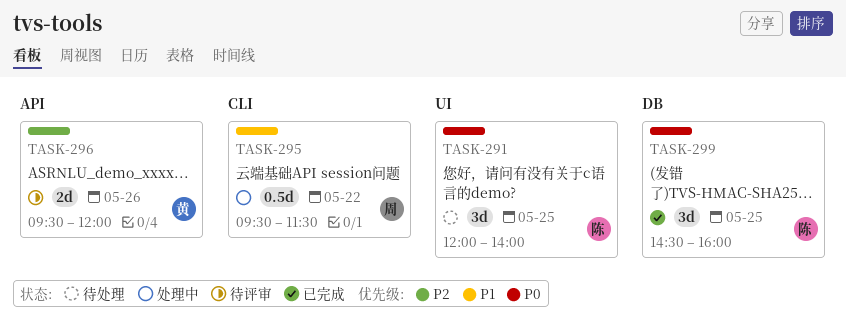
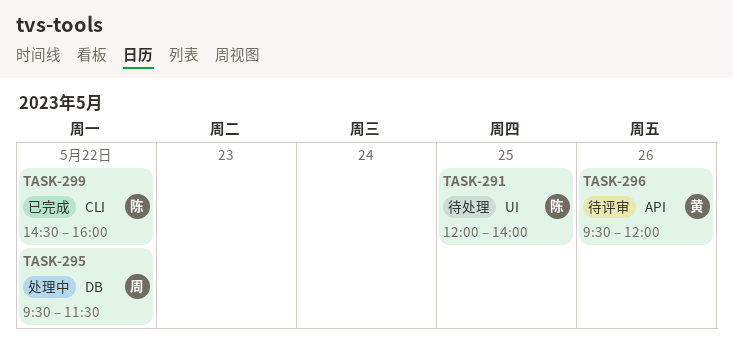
TASK-295, label: CLI -> DB
TASK-299, label: DB -> CLI
TASK-299, day: May 25 -> May 22

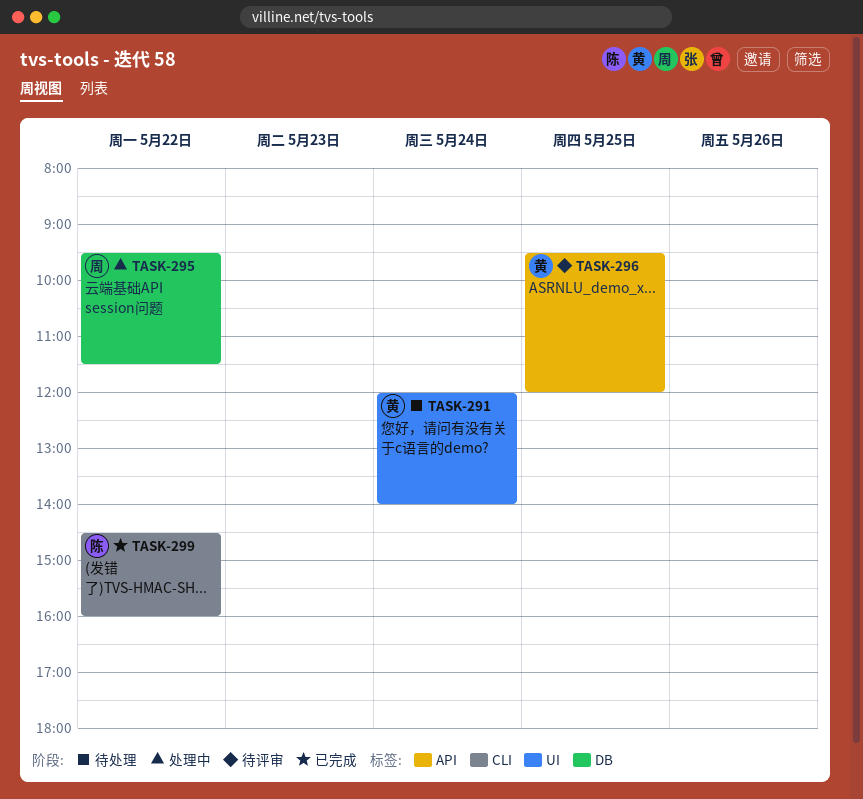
TASK-291, owner: 陈 -> 黄
TASK-291, day: May 25 -> May 24
TASK-296, day: May 26 -> May 25

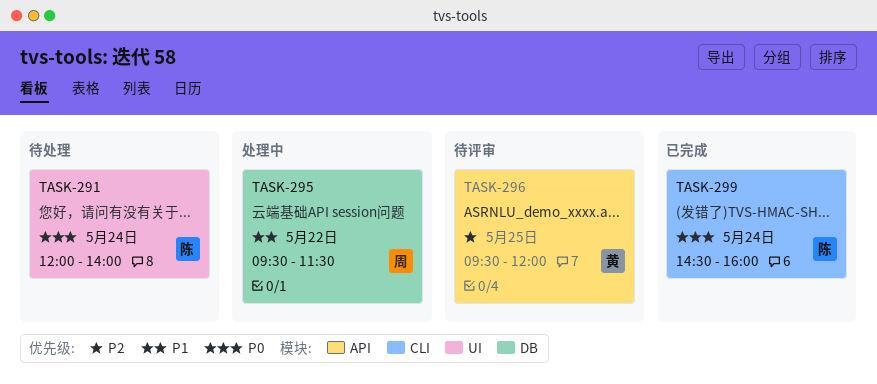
TASK-291, owner: 黄 -> 陈
TASK-299, day: May 22 -> May 24

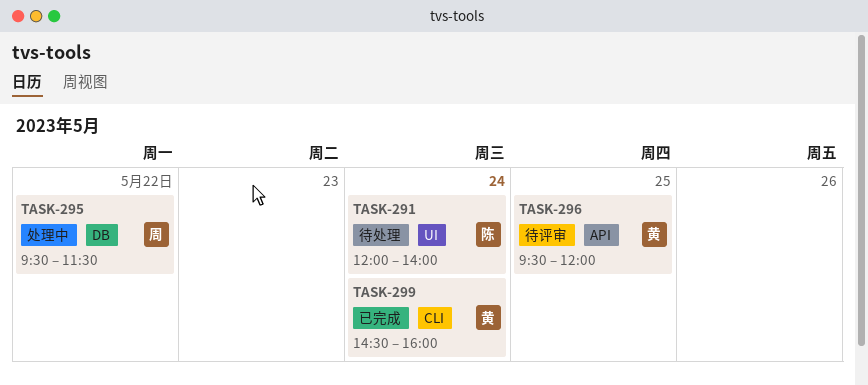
TASK-299, owner: 陈 -> 黄

